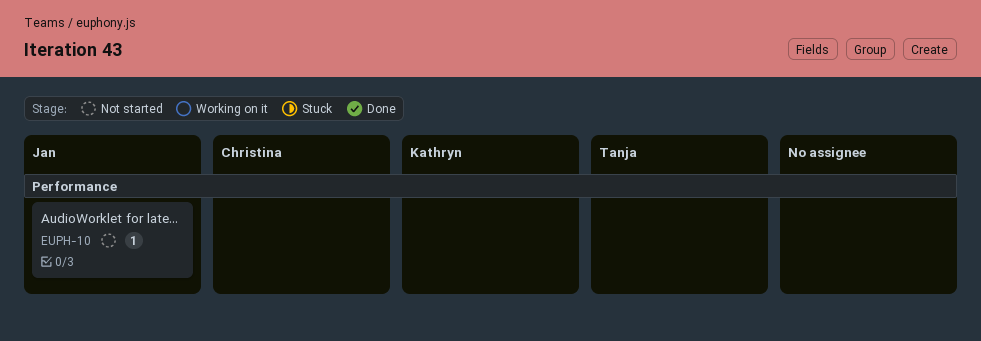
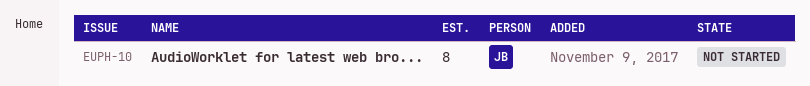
EUPH-10, estimate: 1 -> 8

